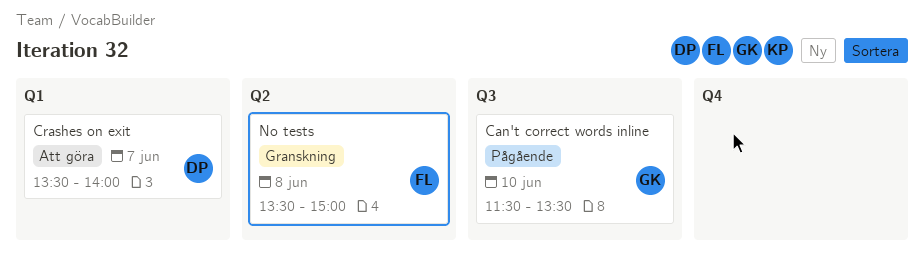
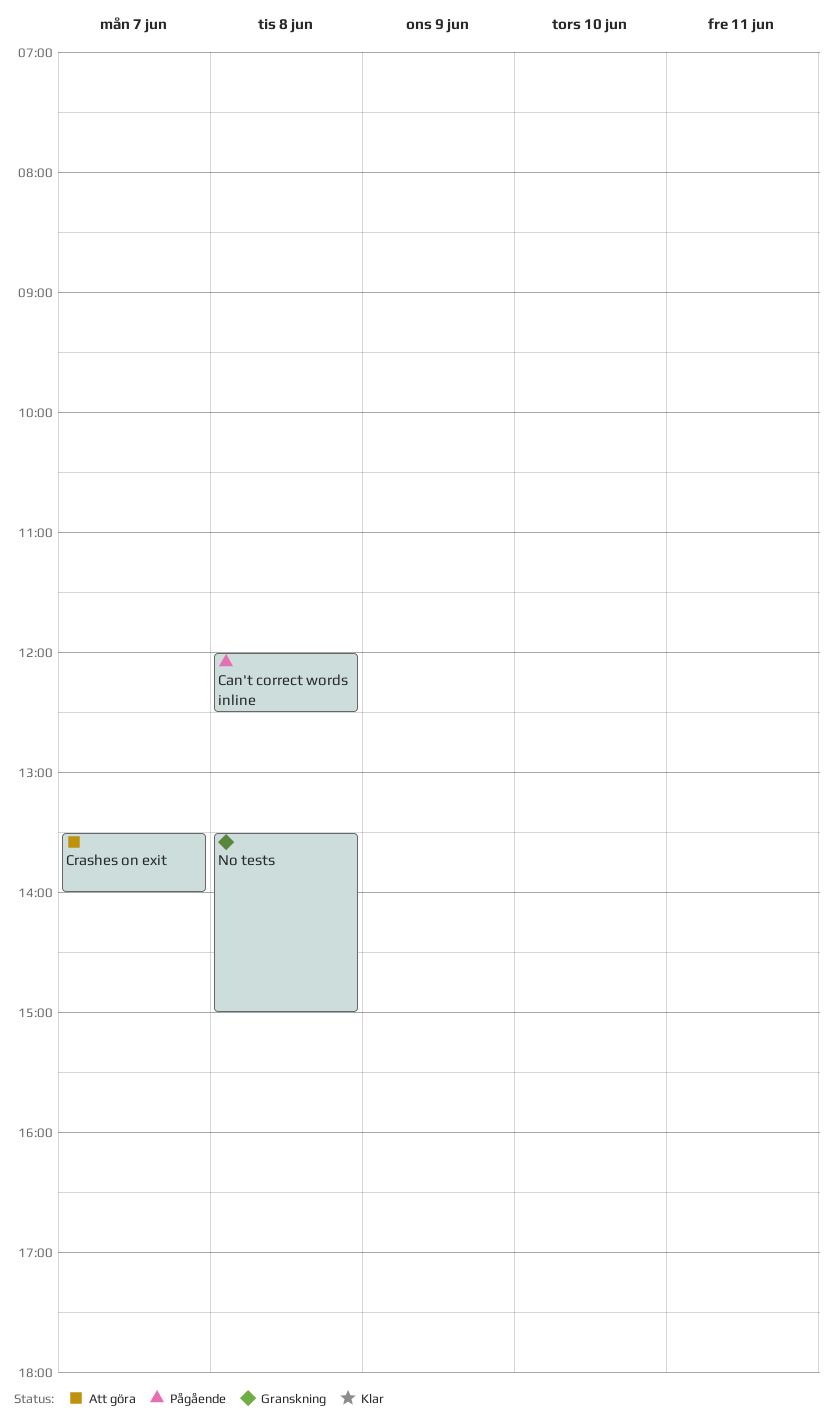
Can't correct words inline, day: Jun 10 -> Jun 8
Can't correct words inline, begins: 11:30 -> 12:00
Can't correct words inline, ends: 13:30 -> 12:30

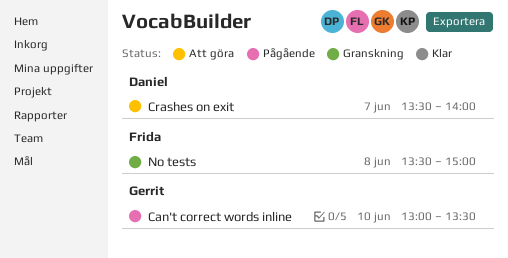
Can't correct words inline, day: Jun 8 -> Jun 10
Can't correct words inline, begins: 12:00 -> 13:00
Can't correct words inline, ends: 12:30 -> 13:30

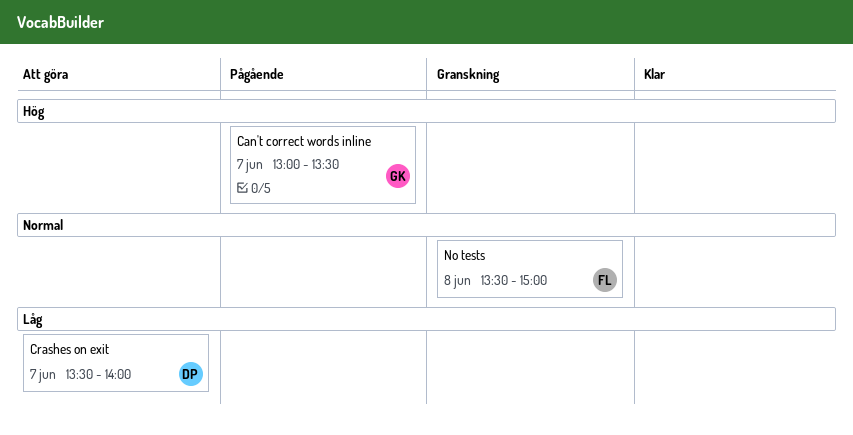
Can't correct words inline, day: Jun 10 -> Jun 7

